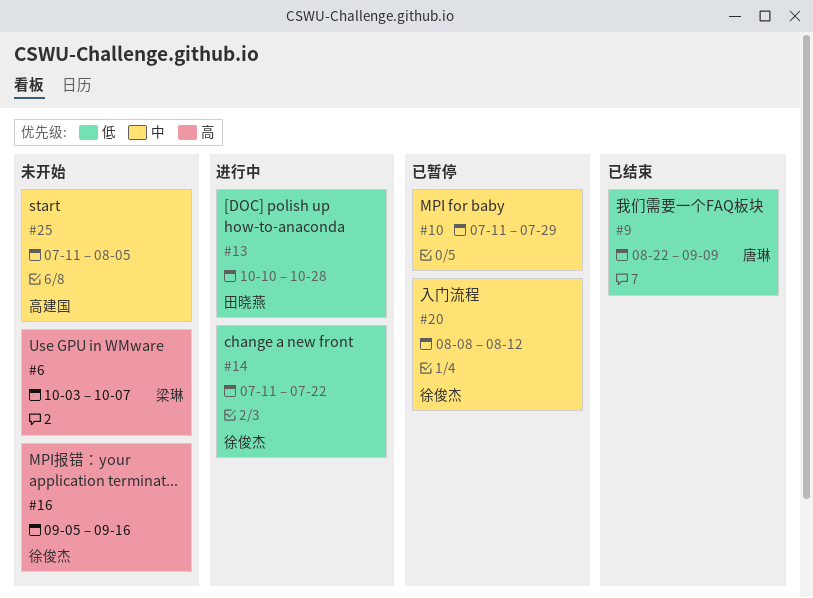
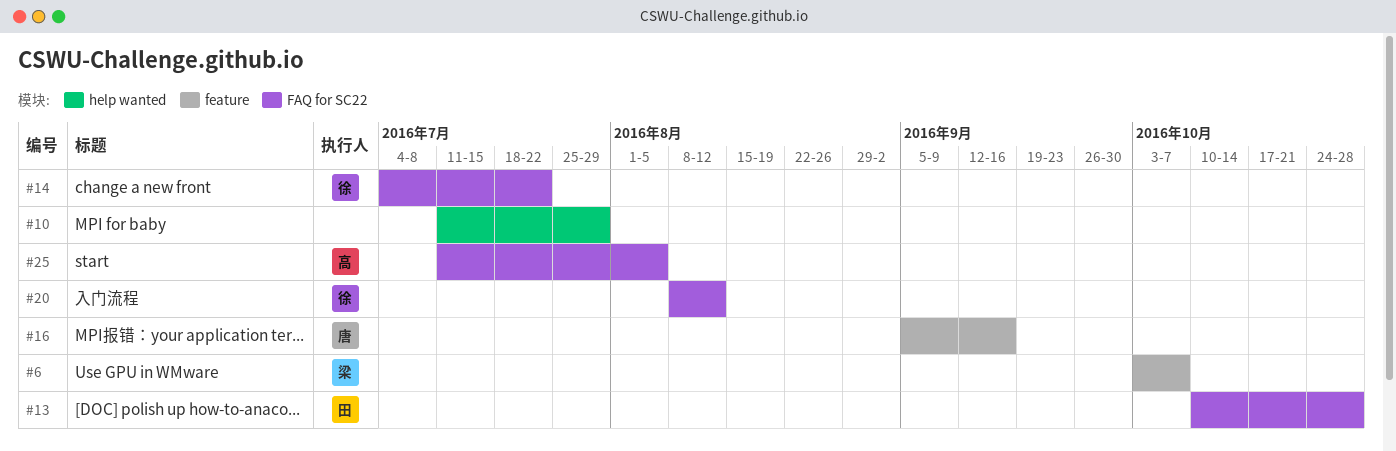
#9: present -> none
#14, start: Jul 11 -> Jul 4
#16, owner: 徐俊杰 -> 唐琳

